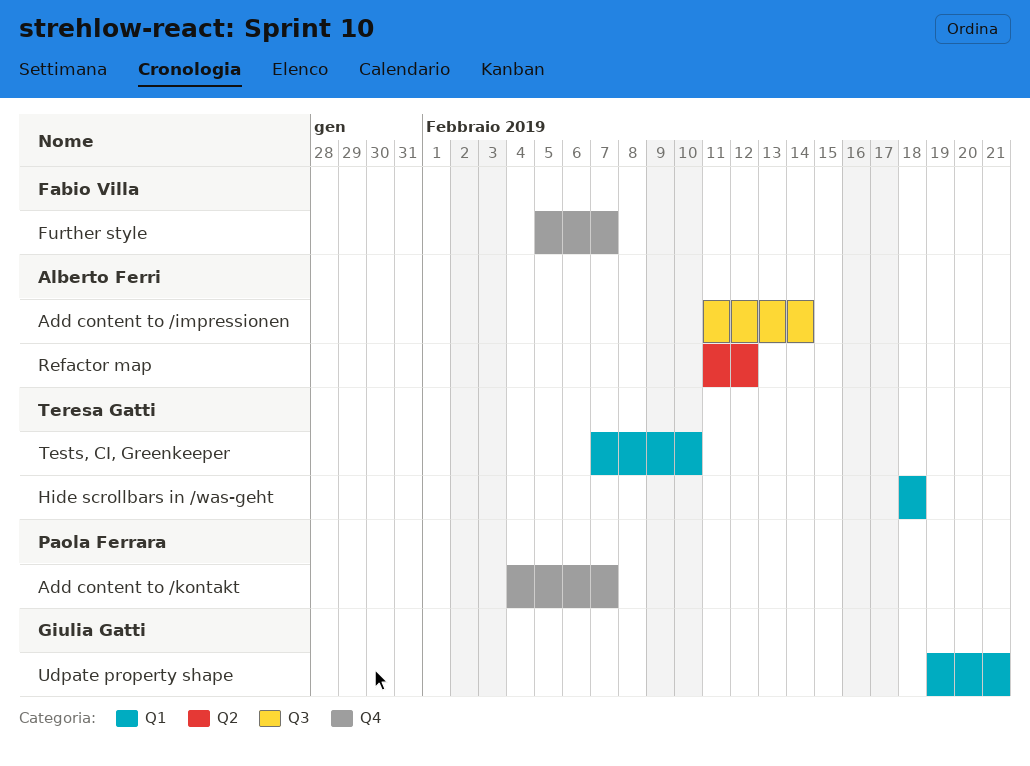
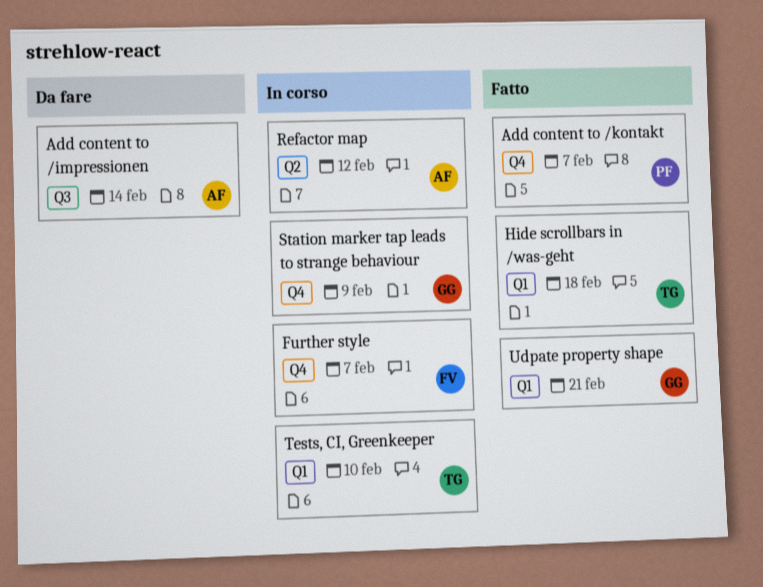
Station marker tap leads to strange behaviour: none -> present

